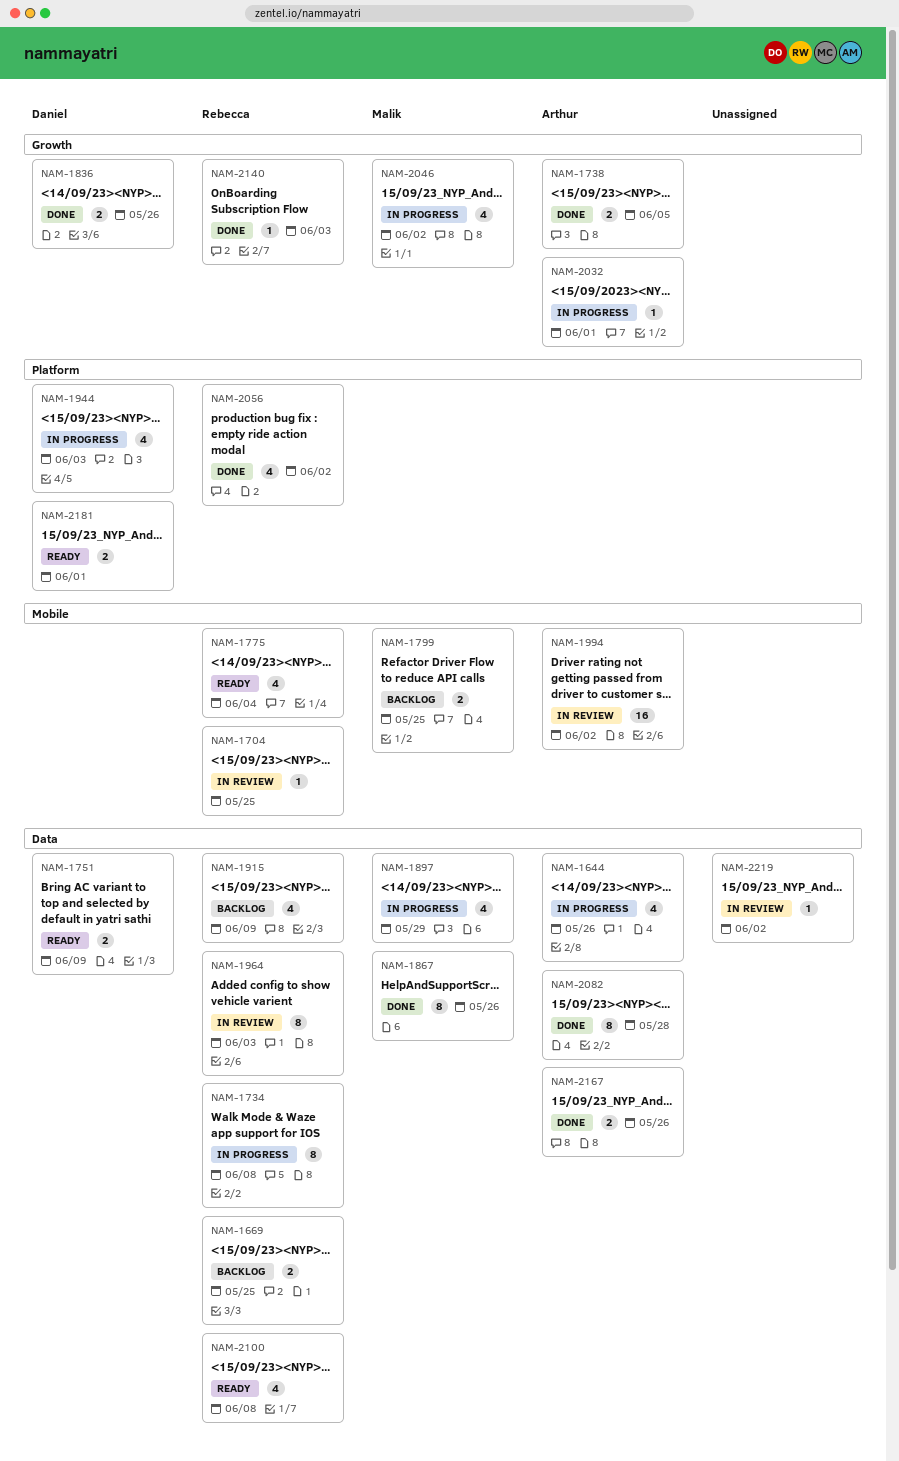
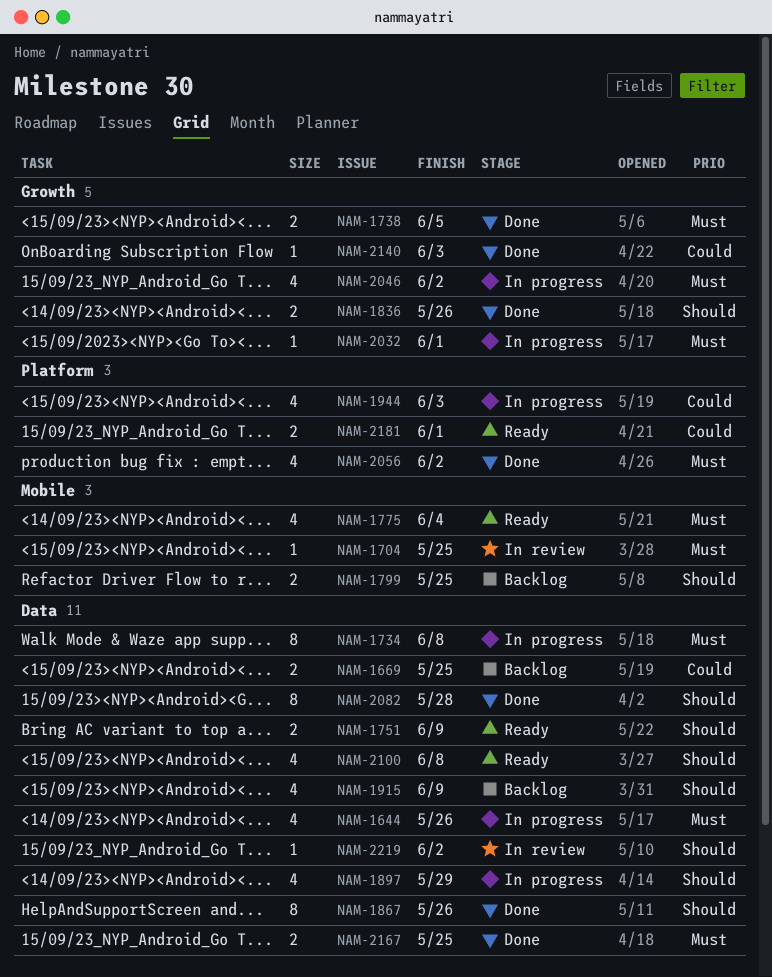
NAM-1964: present -> none
NAM-1994: present -> none
NAM-2167, due: May 26 -> May 25

